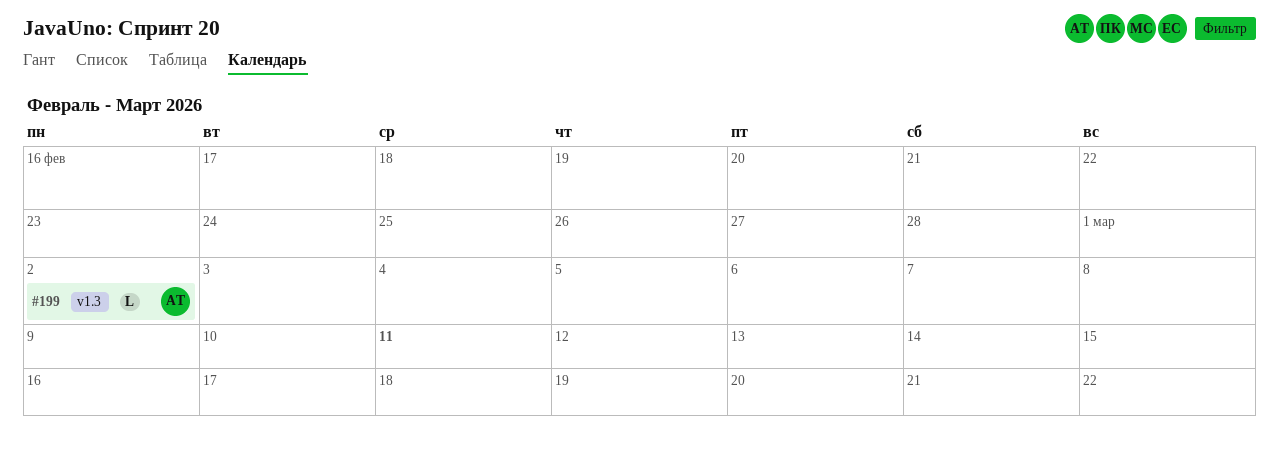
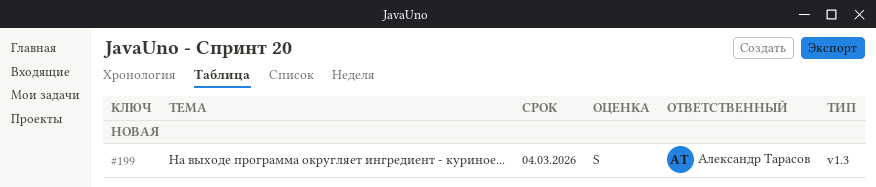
#199, estimate: L -> S
#199, due: Mar 2 -> Mar 4

